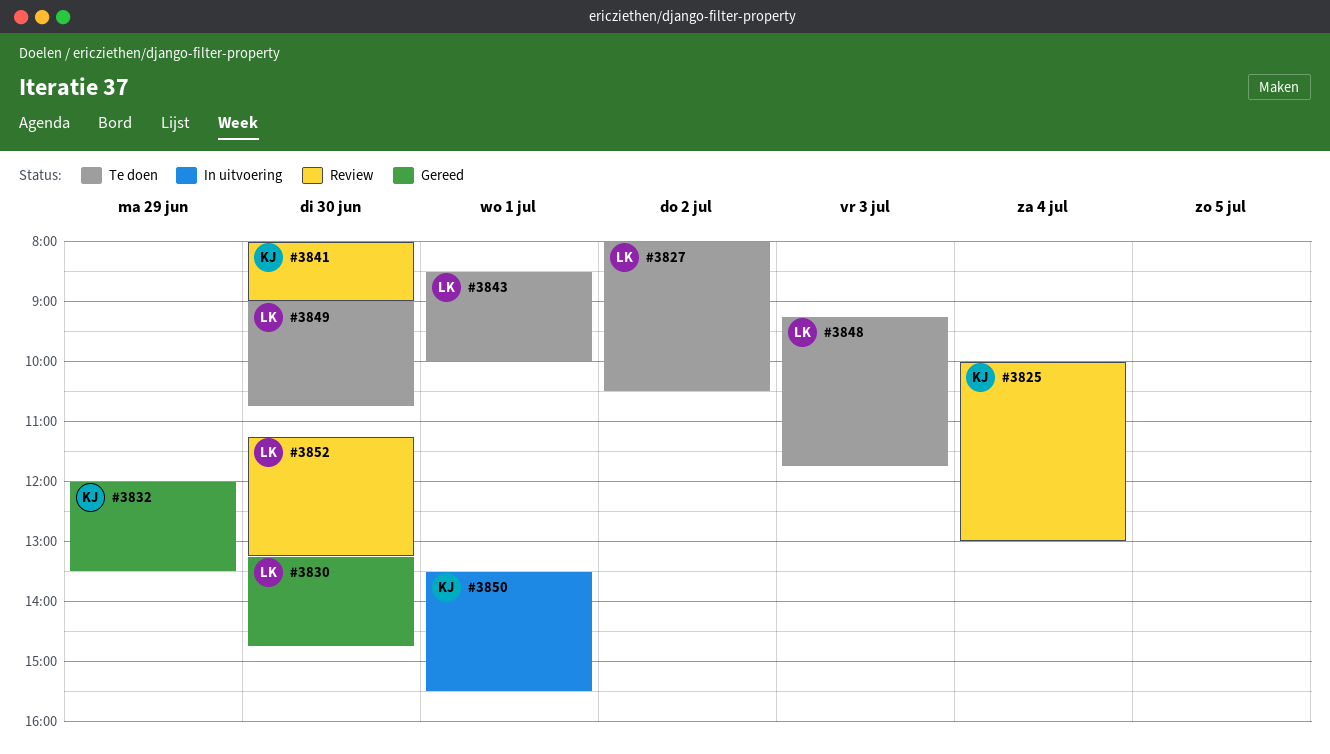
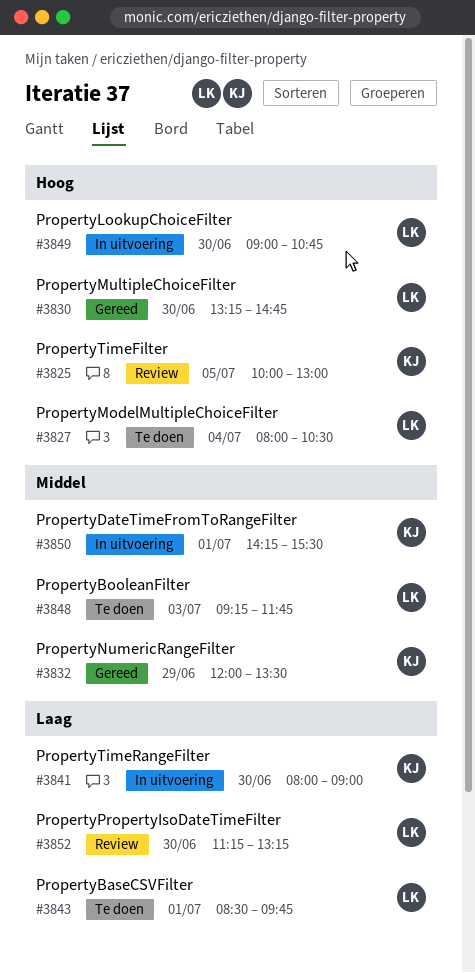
#3825, day: Jul 4 -> Jul 5
#3827, day: Jul 2 -> Jul 4
#3841, status: Review -> In uitvoering
#3843, ends: 10:00 -> 09:45
#3849, status: Te doen -> In uitvoering
#3850, begins: 13:30 -> 14:15

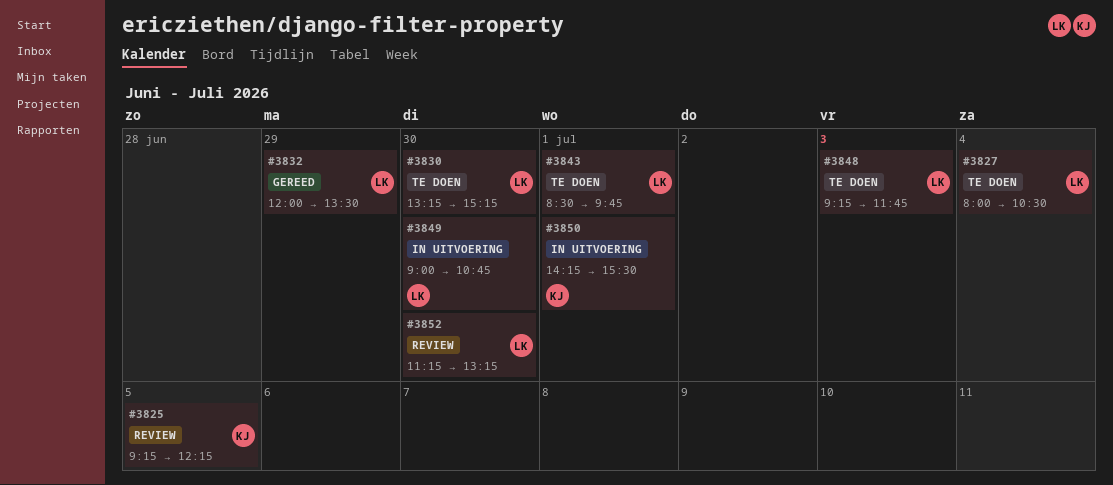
#3825, begins: 10:00 -> 09:15
#3825, ends: 13:00 -> 12:15
#3830, status: Gereed -> Te doen
#3830, ends: 14:45 -> 15:15
#3832, owner: KJ -> LK
#3841: present -> none

